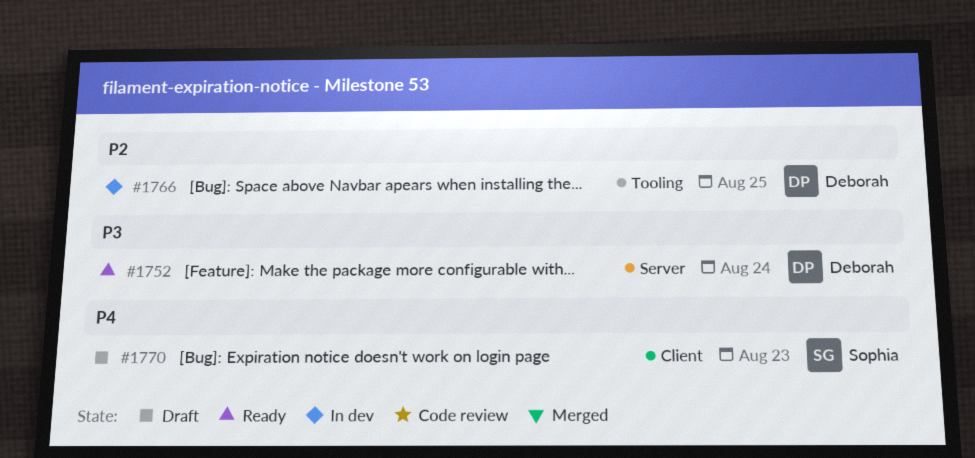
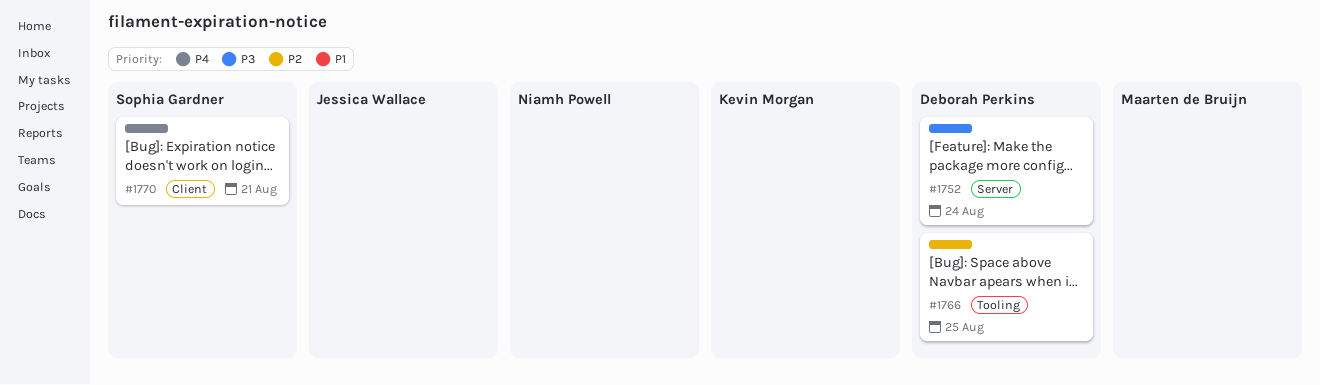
#1770, due: Aug 23 -> Aug 21

